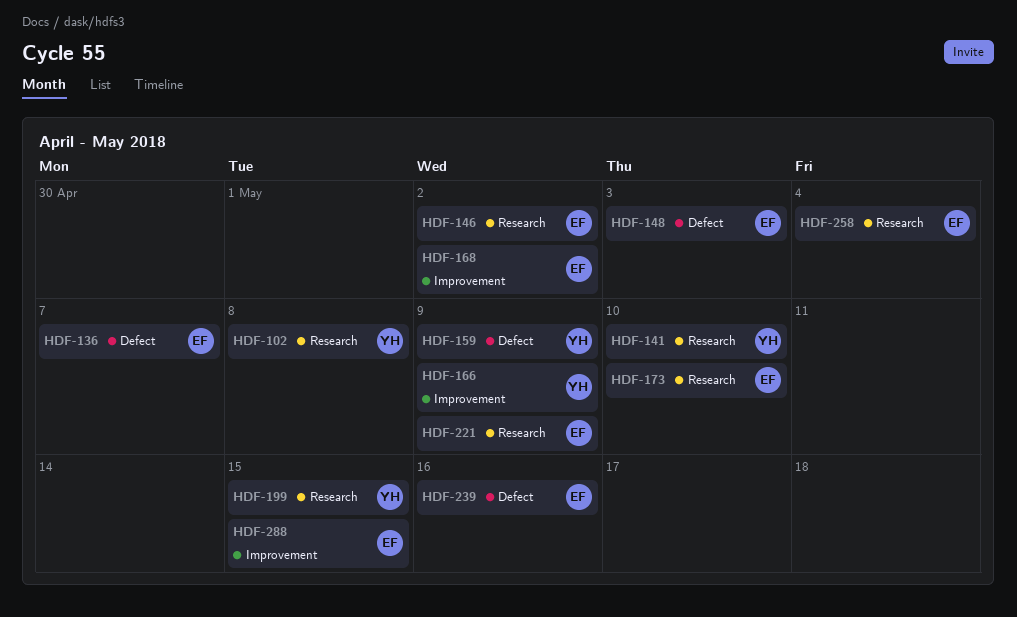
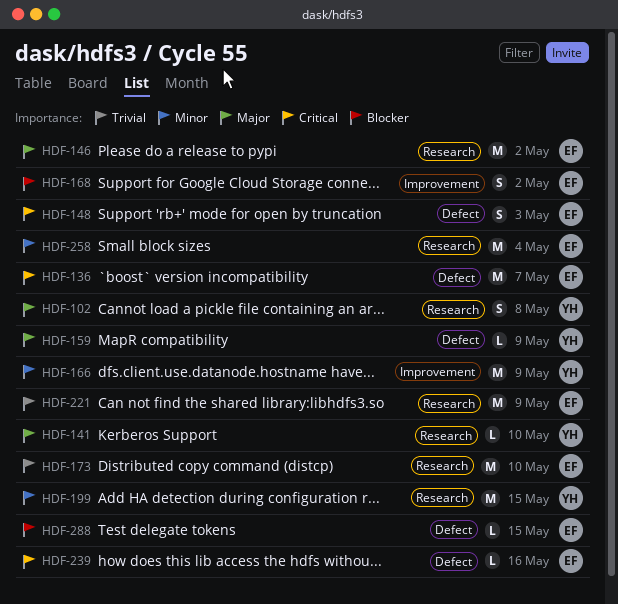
HDF-288, label: Improvement -> Defect

